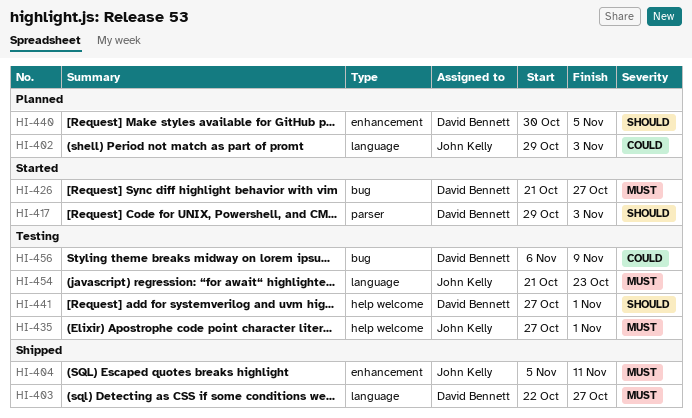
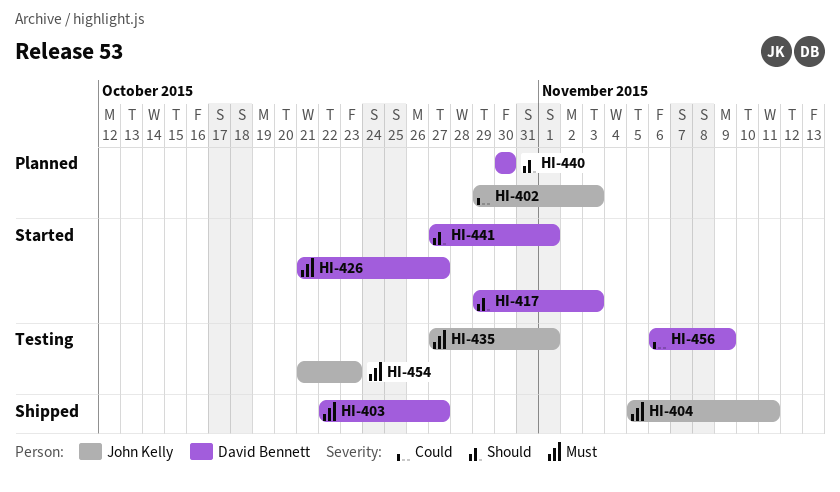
HI-440, due: Nov 5 -> Oct 30
HI-441, status: Testing -> Started

